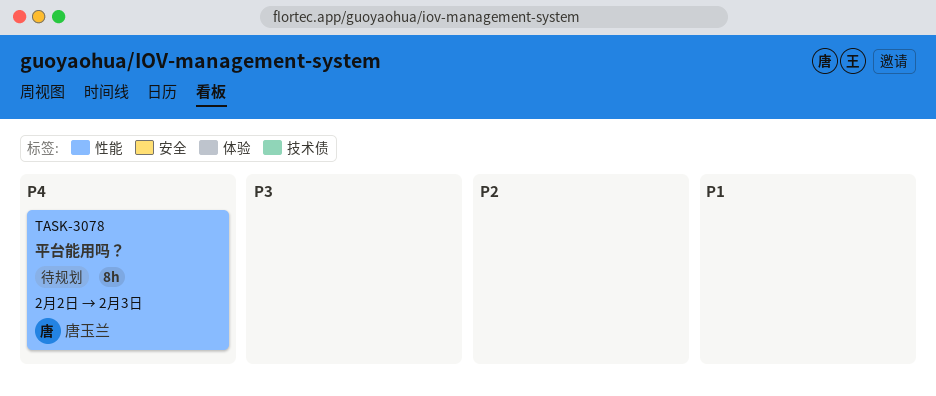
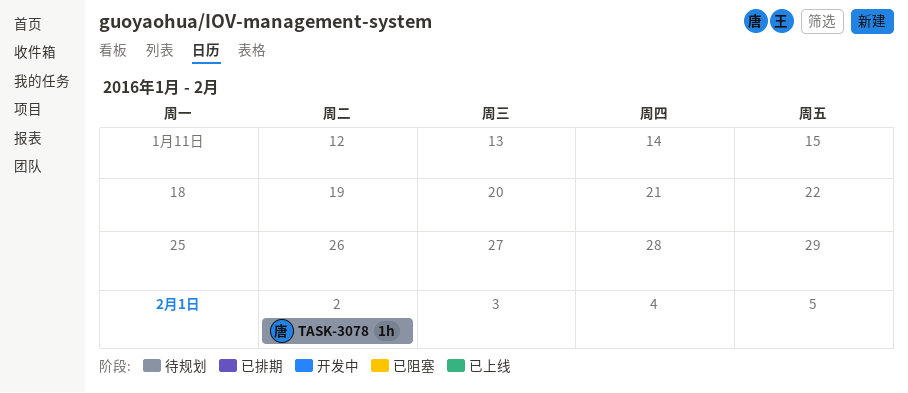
TASK-3078, estimate: 8h -> 1h
TASK-3078, due: Feb 3 -> Feb 2

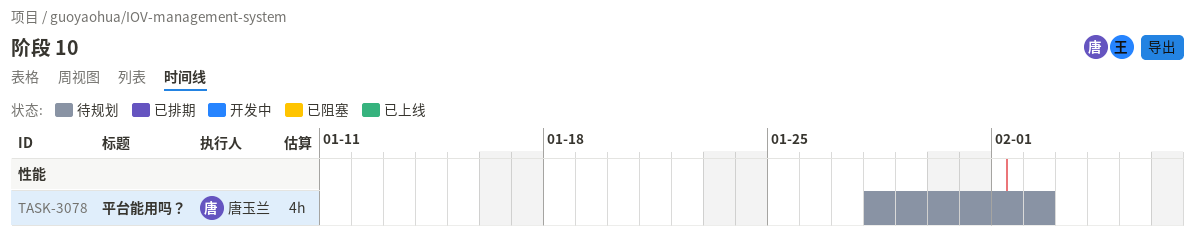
TASK-3078, estimate: 1h -> 4h
TASK-3078, start: Feb 2 -> Jan 28

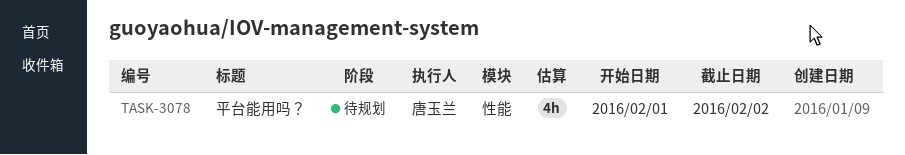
TASK-3078, start: Jan 28 -> Feb 1

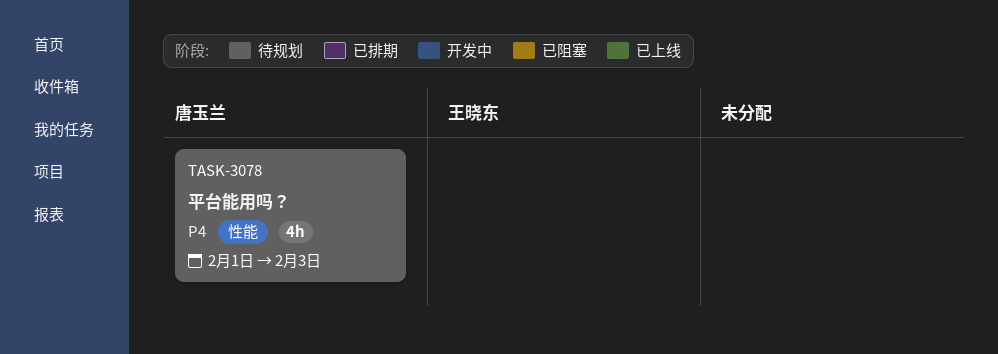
TASK-3078, due: Feb 2 -> Feb 3

